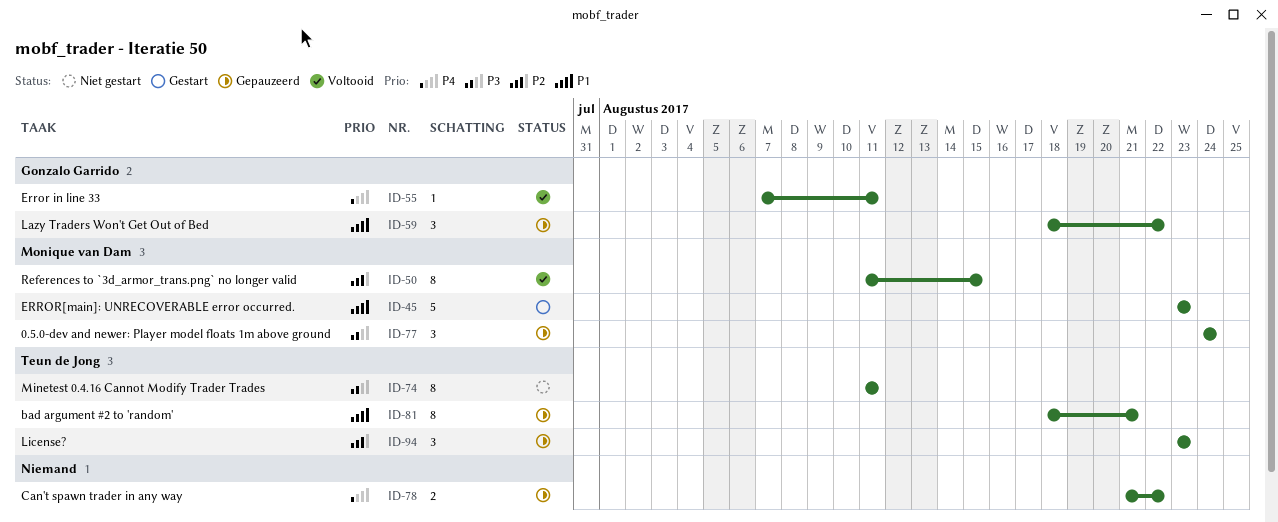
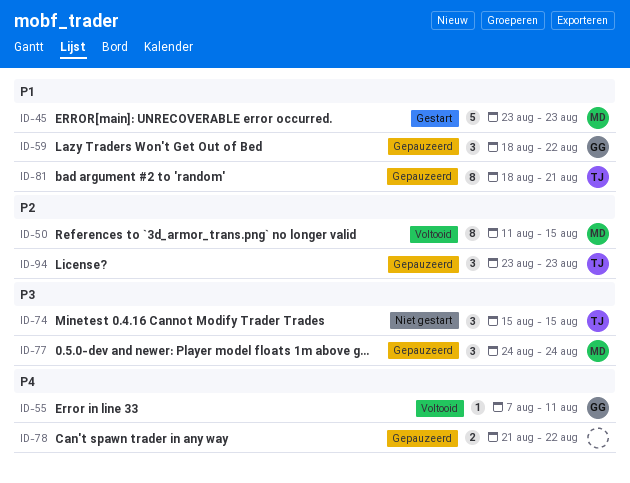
ID-74, estimate: 8 -> 3
ID-74, start: Aug 11 -> Aug 15
ID-74, due: Aug 11 -> Aug 15

